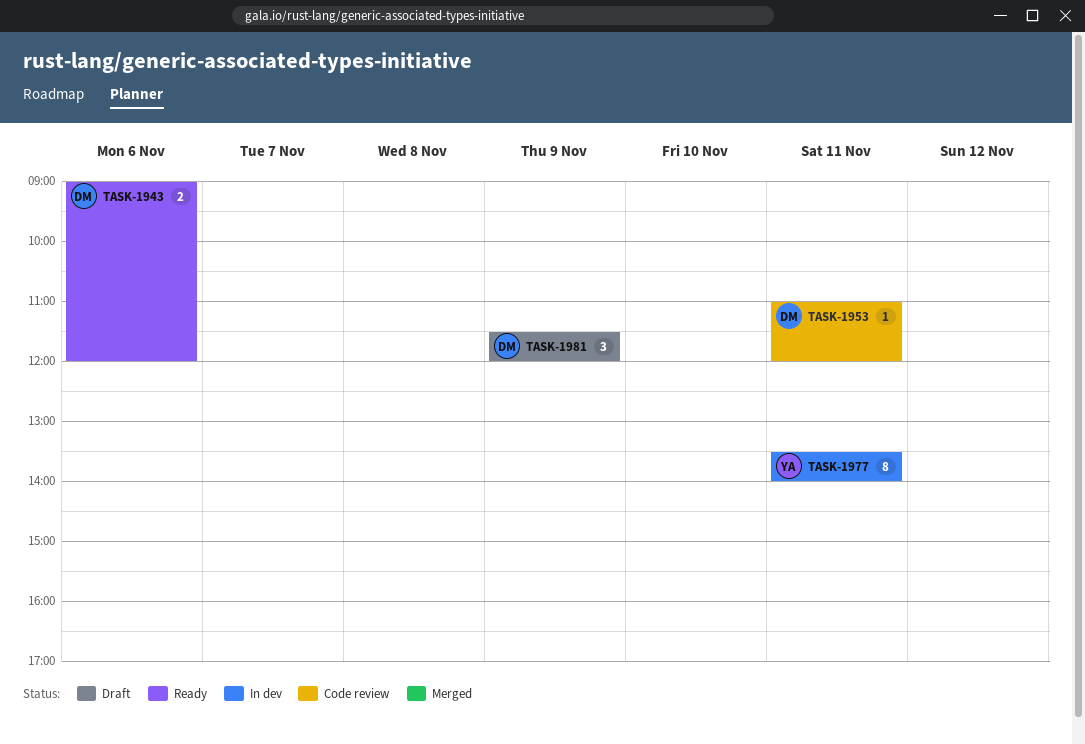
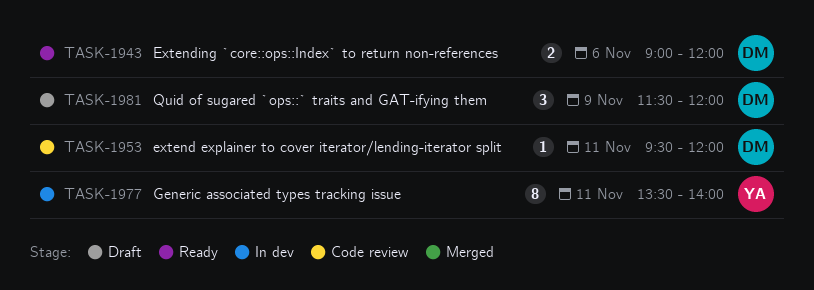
TASK-1953, begins: 11:00 -> 09:30

